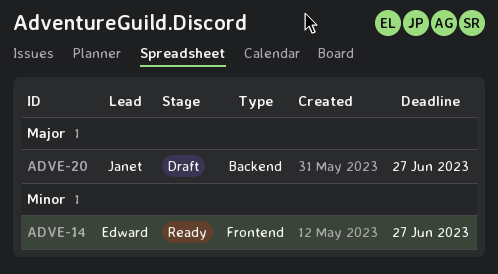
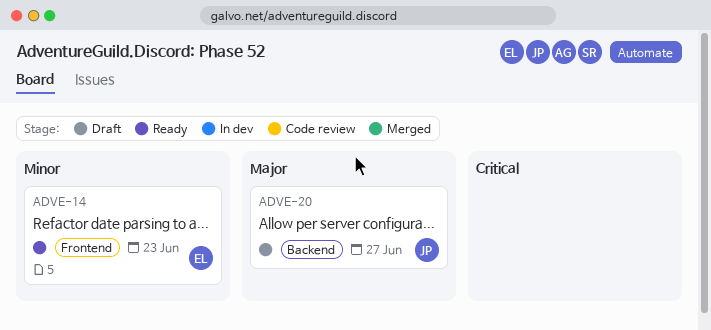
ADVE-14, due: Jun 27 -> Jun 23

